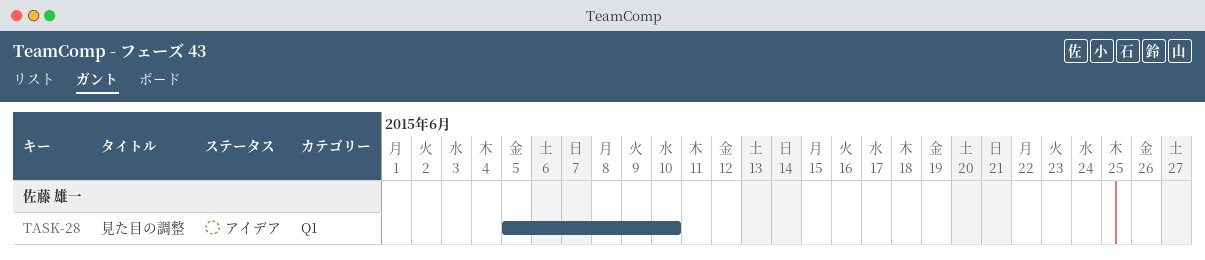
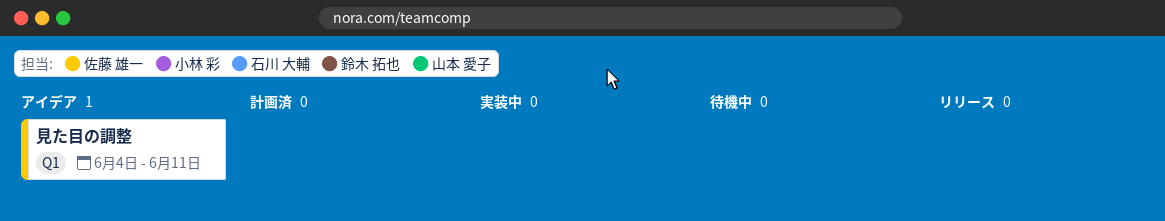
見た目の調整, start: Jun 5 -> Jun 4
見た目の調整, due: Jun 10 -> Jun 11

